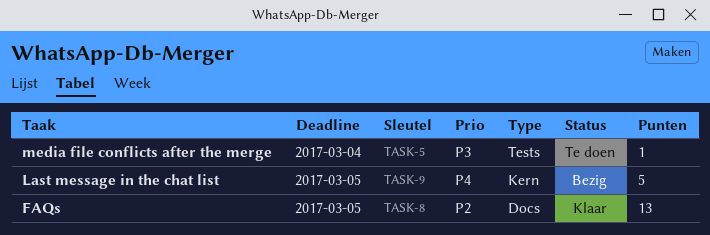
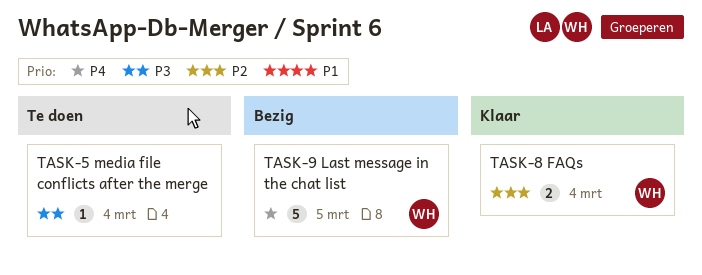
TASK-8, estimate: 13 -> 2
TASK-8, due: Mar 5 -> Mar 4

